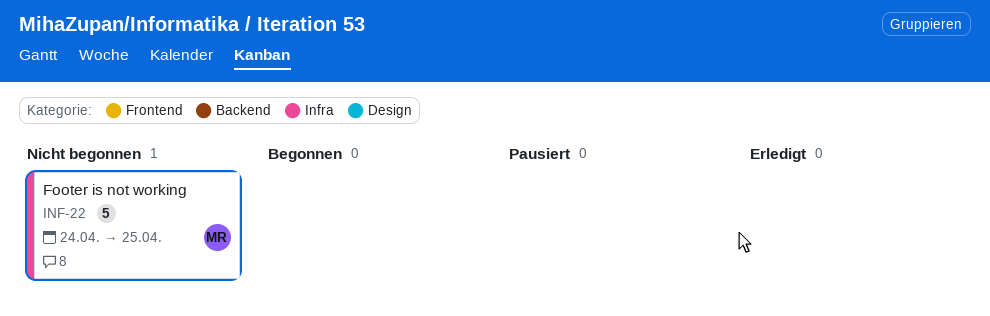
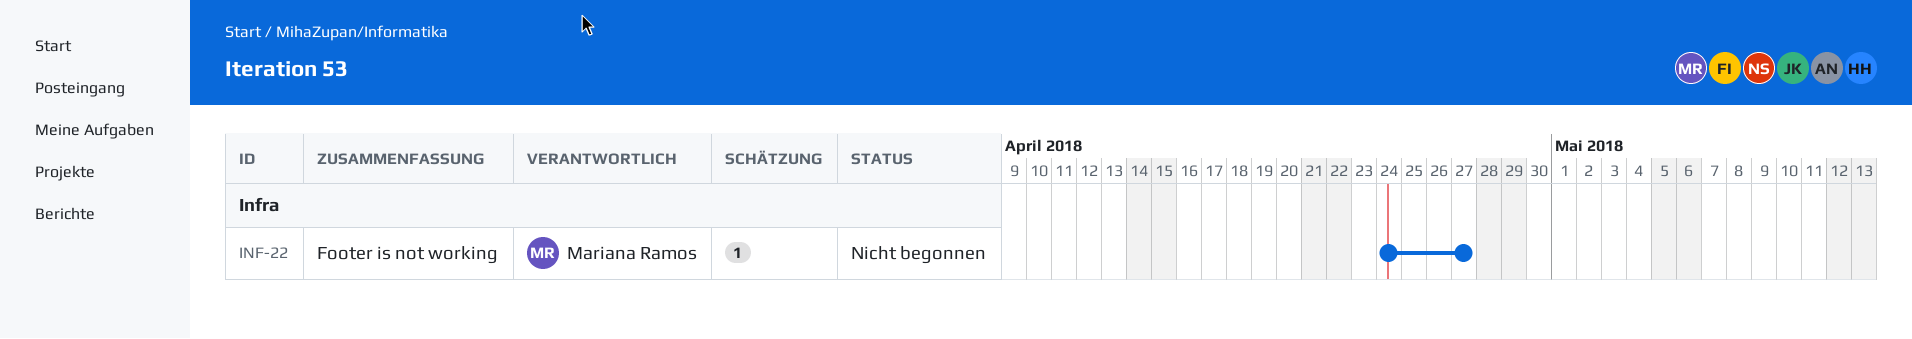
INF-22, estimate: 5 -> 1
INF-22, due: Apr 25 -> Apr 27

